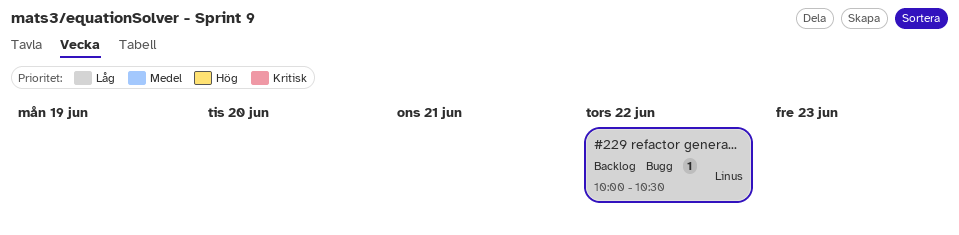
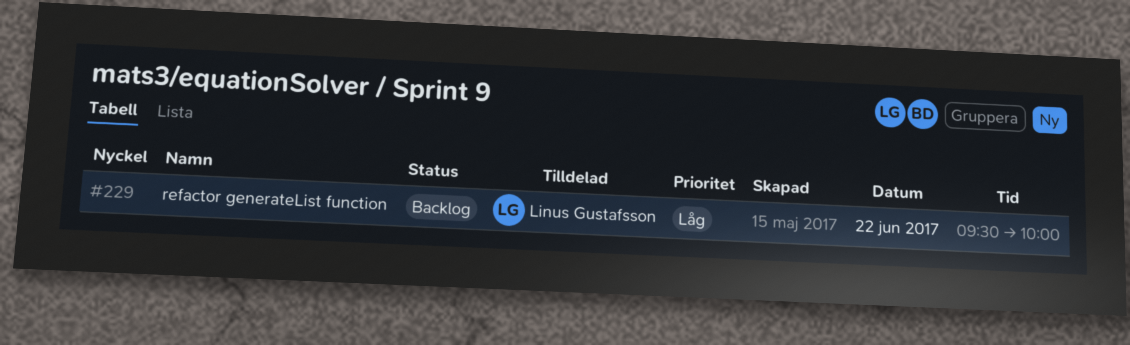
#229, begins: 10:00 -> 09:30
#229, ends: 10:30 -> 10:00

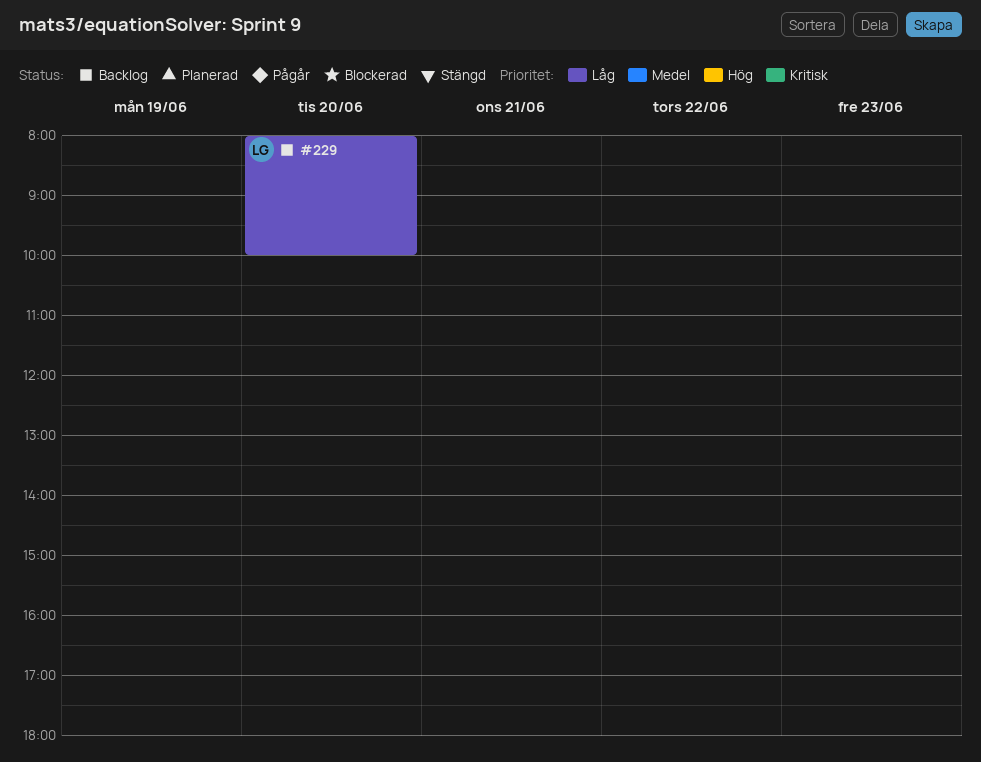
#229, day: Jun 22 -> Jun 20
#229, begins: 09:30 -> 08:00

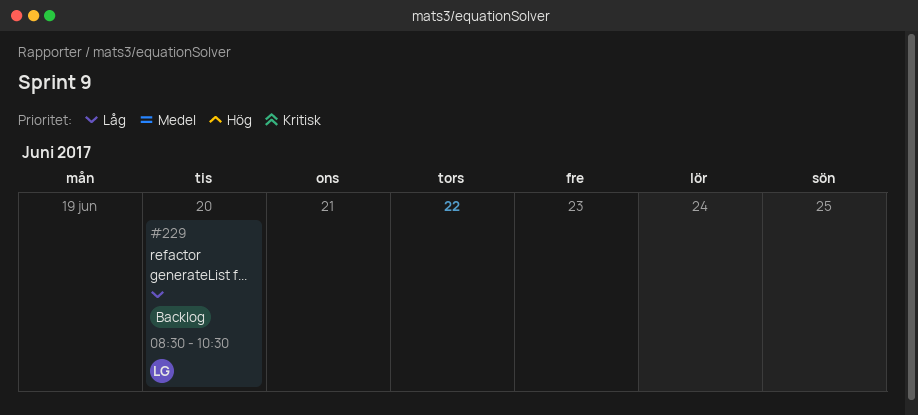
#229, begins: 08:00 -> 08:30
#229, ends: 10:00 -> 10:30

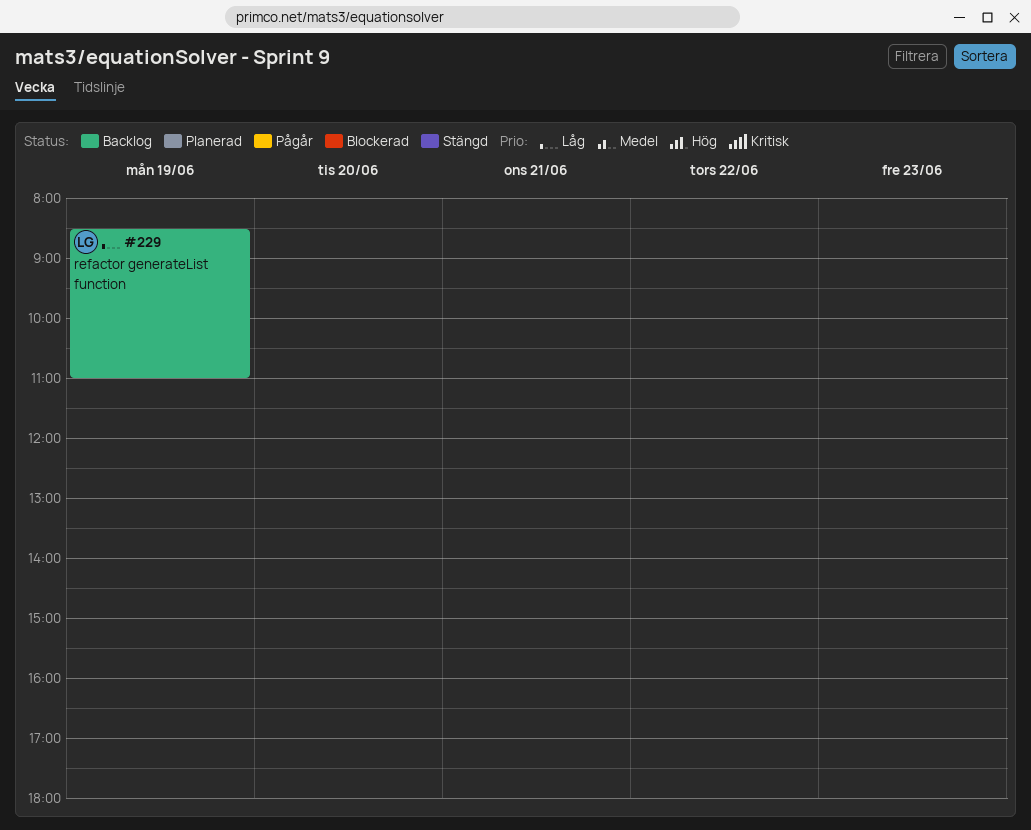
#229, day: Jun 20 -> Jun 19
#229, ends: 10:30 -> 11:00

